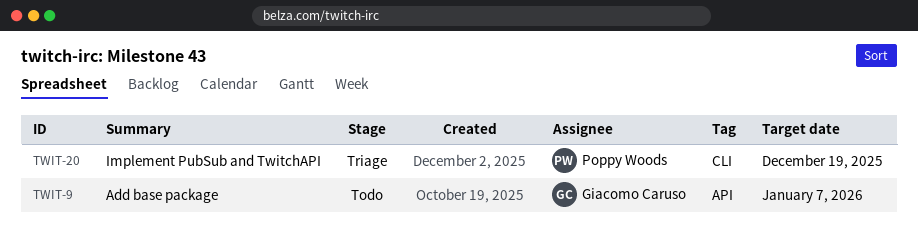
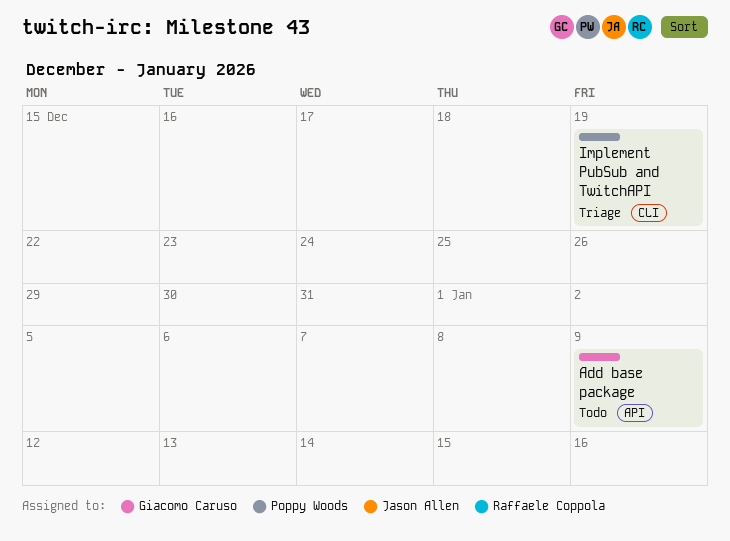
Add base package, due: Jan 7 -> Jan 9

